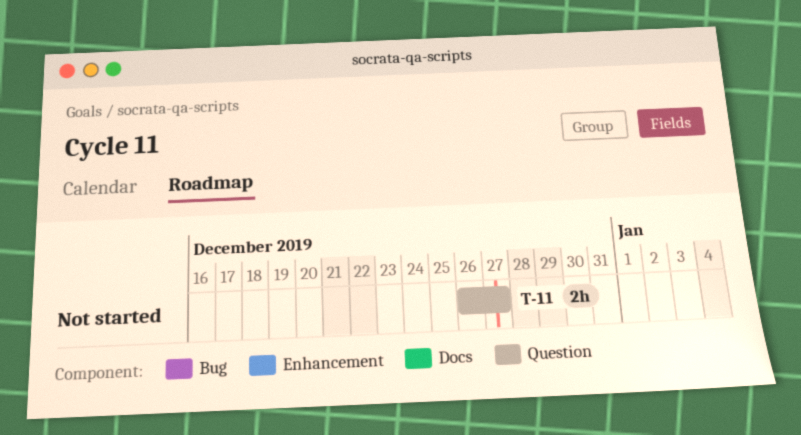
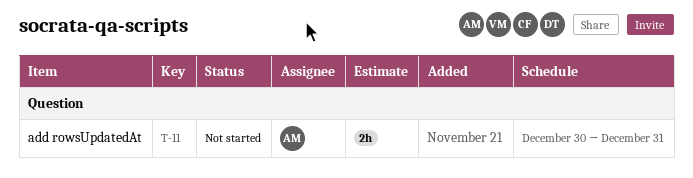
T-11, start: Dec 26 -> Dec 30
T-11, due: Dec 27 -> Dec 31

